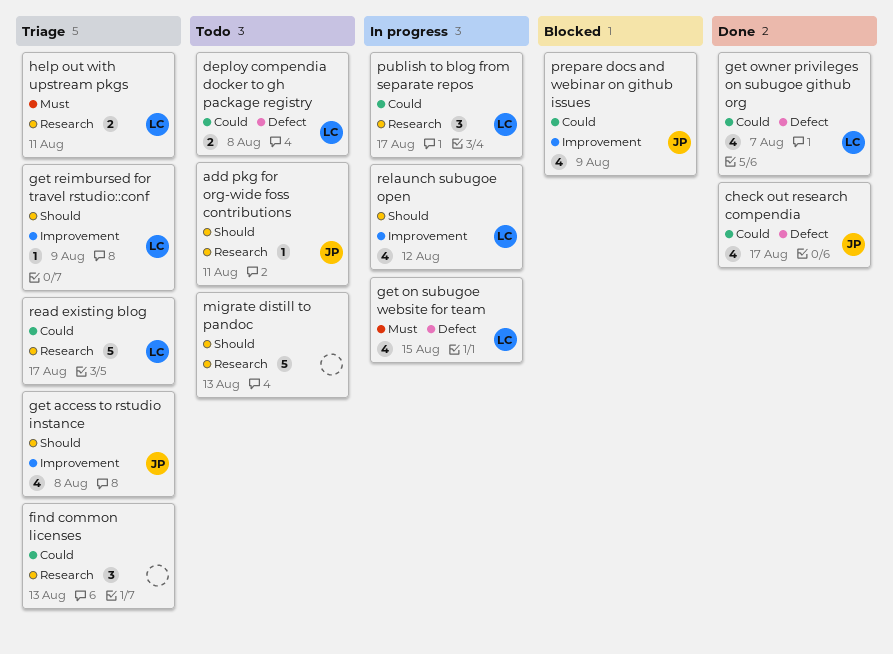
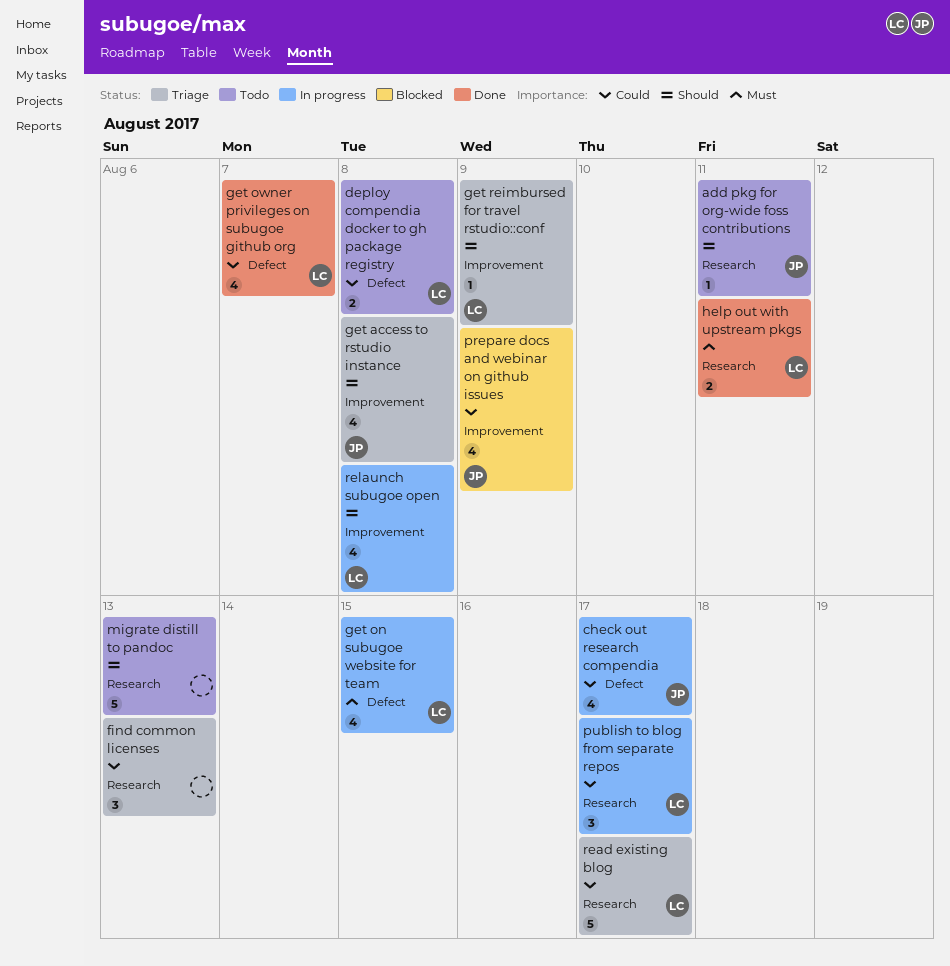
check out research compendia, status: Done -> In progress
help out with upstream pkgs, status: Triage -> Done
relaunch subugoe open, due: Aug 12 -> Aug 8

